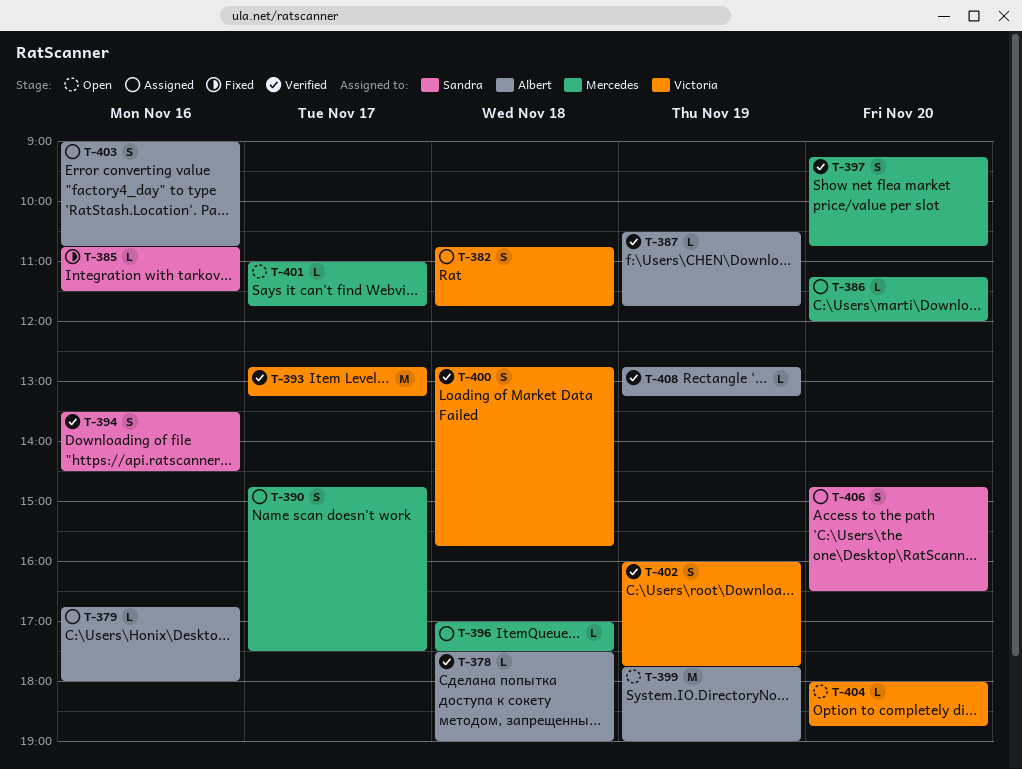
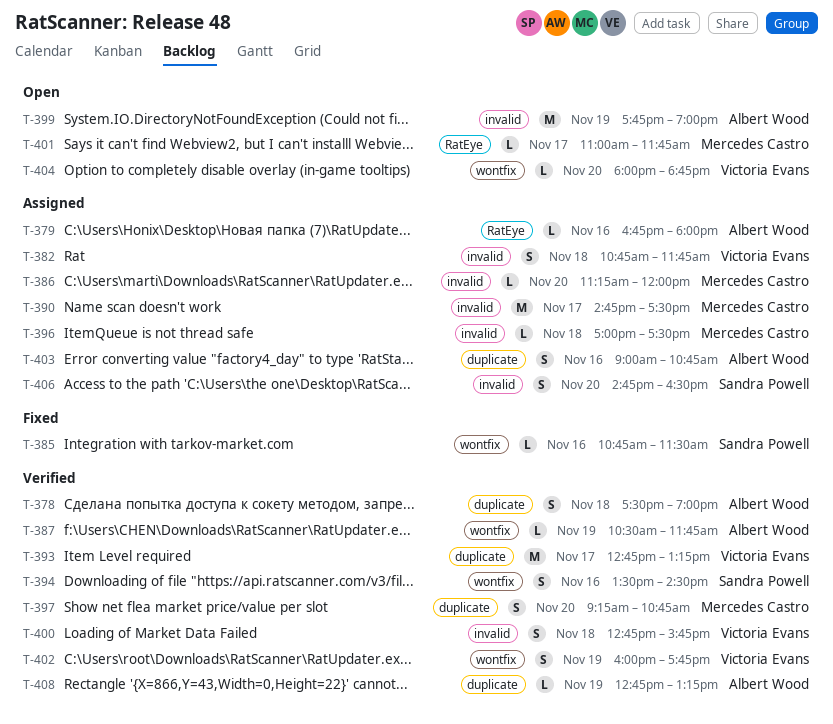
T-378, estimate: L -> S
T-390, estimate: S -> M

